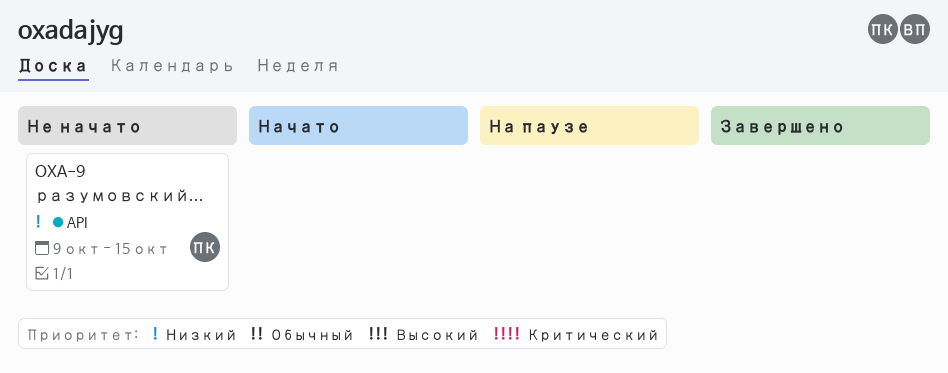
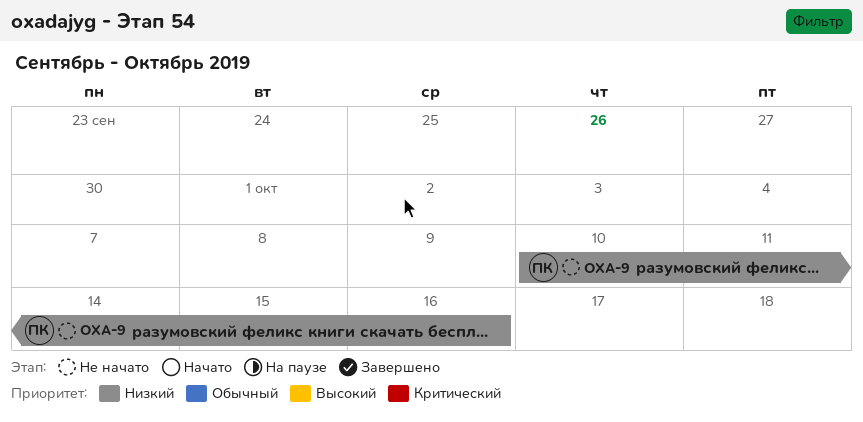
OXA-9, start: Oct 9 -> Oct 10
OXA-9, due: Oct 15 -> Oct 16

